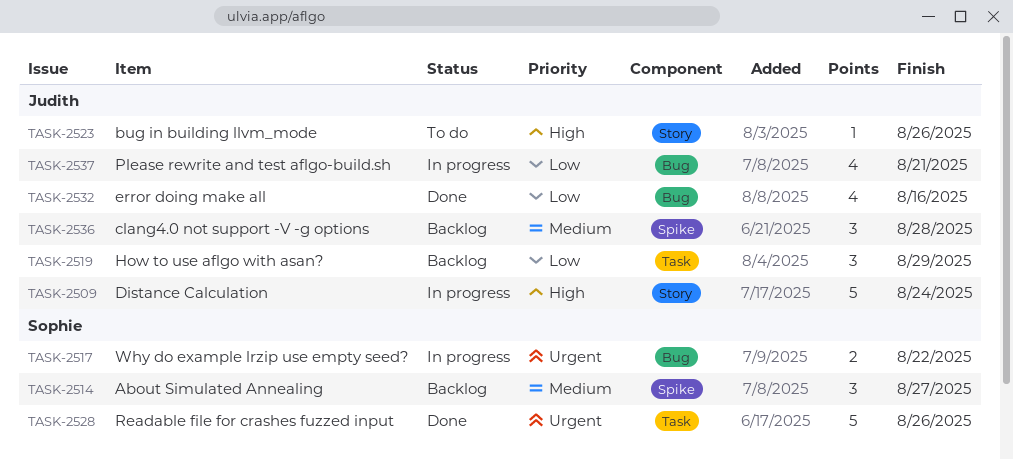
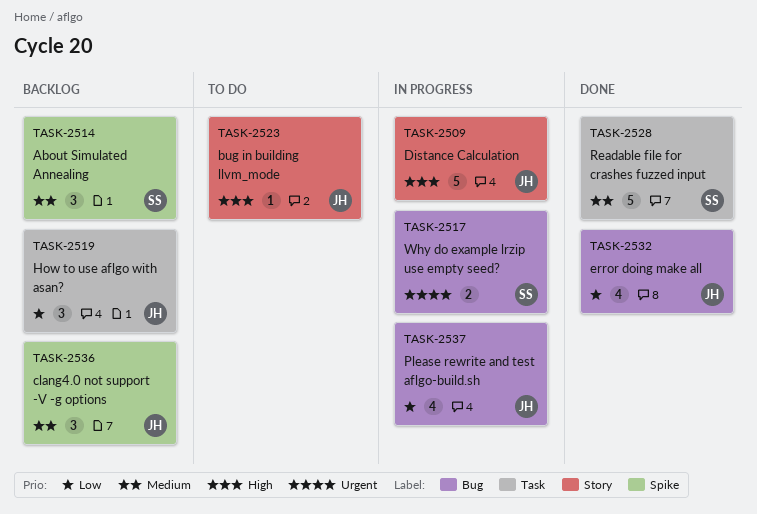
TASK-2528, priority: Urgent -> Medium

